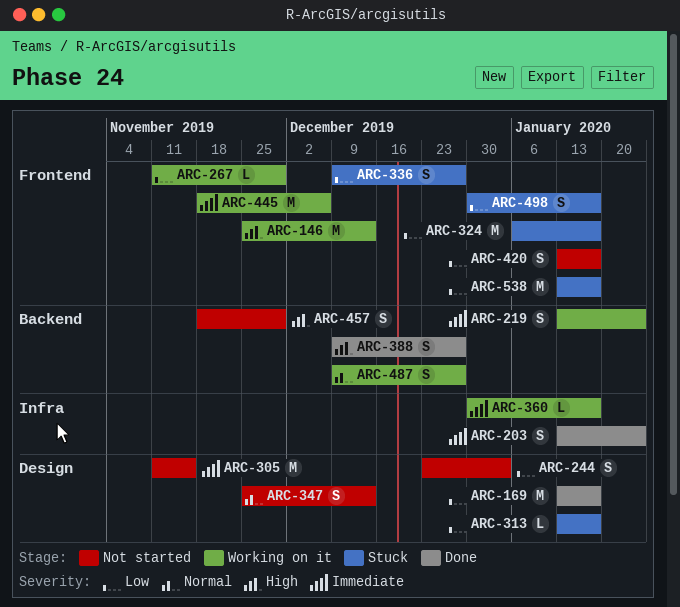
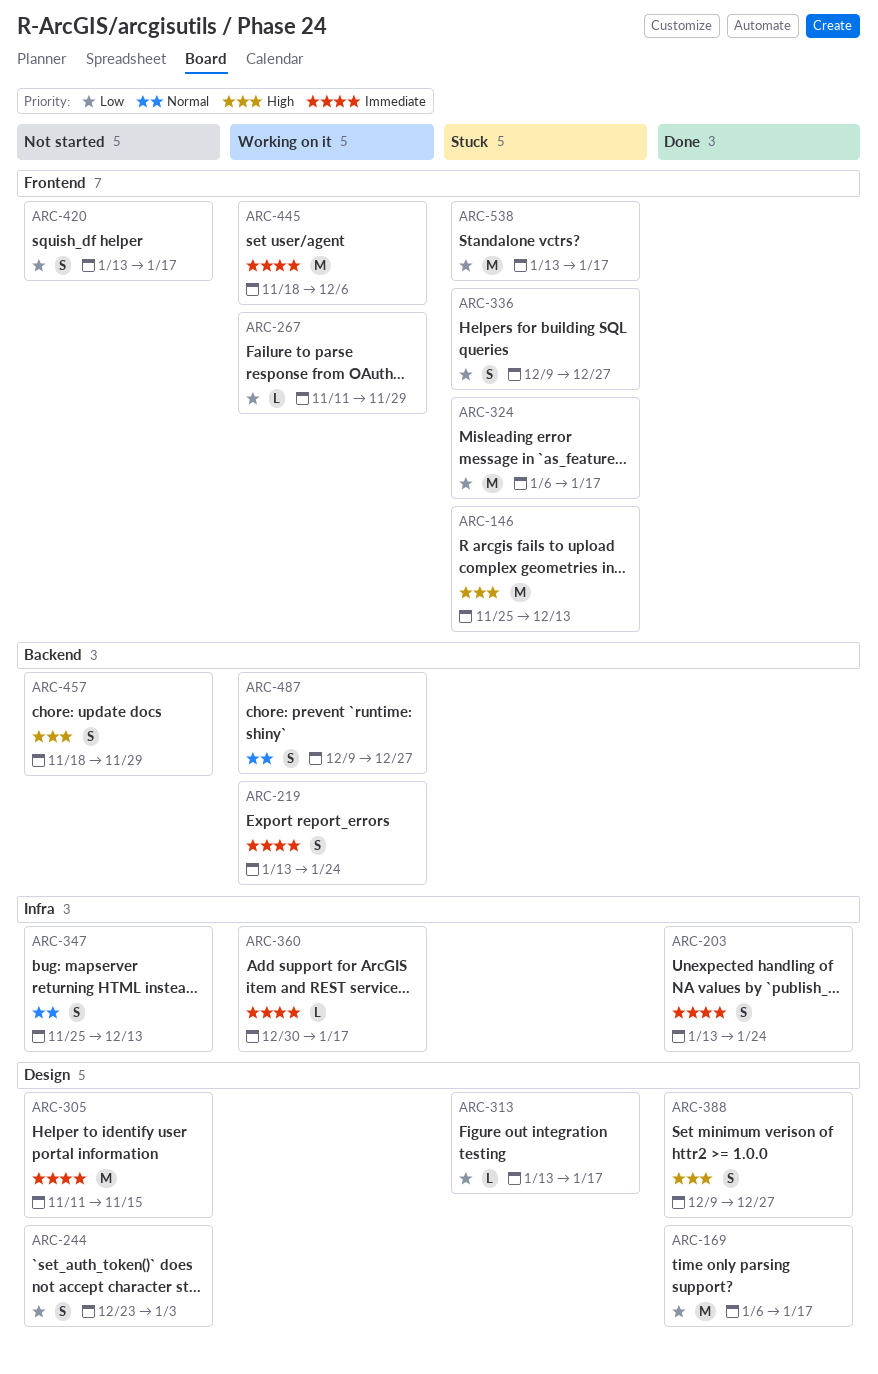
ARC-146, status: Working on it -> Stuck
ARC-169, start: Jan 13 -> Jan 6
ARC-347, label: Design -> Infra
ARC-388, label: Backend -> Design
ARC-498: present -> none

